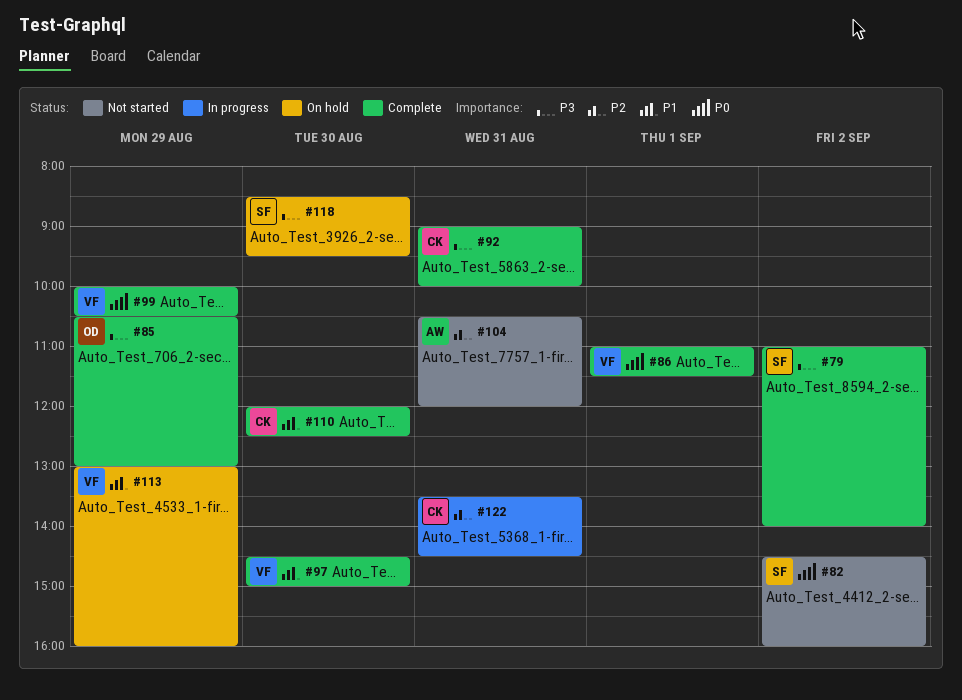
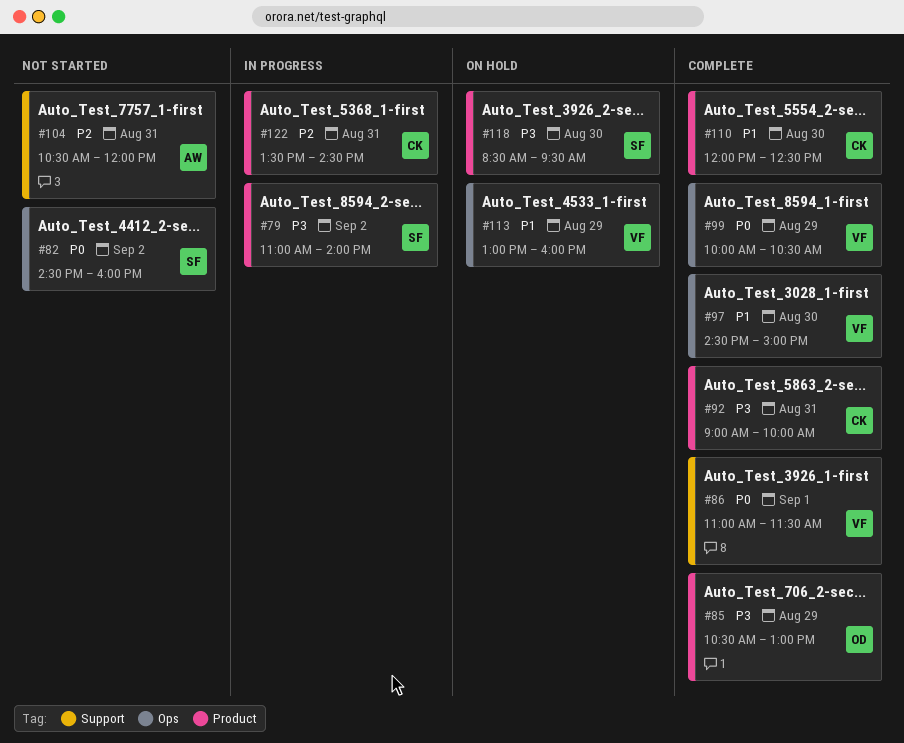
#79, status: Complete -> In progress

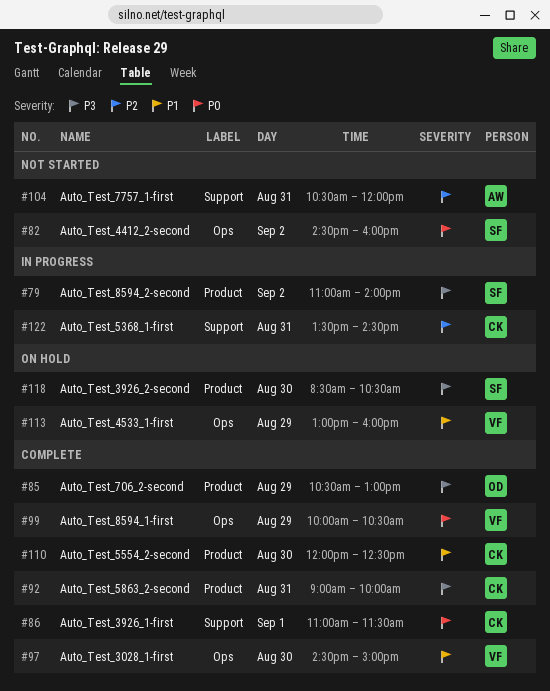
#86, owner: VF -> CK
#118, ends: 09:30 -> 10:30
#122, label: Product -> Support

